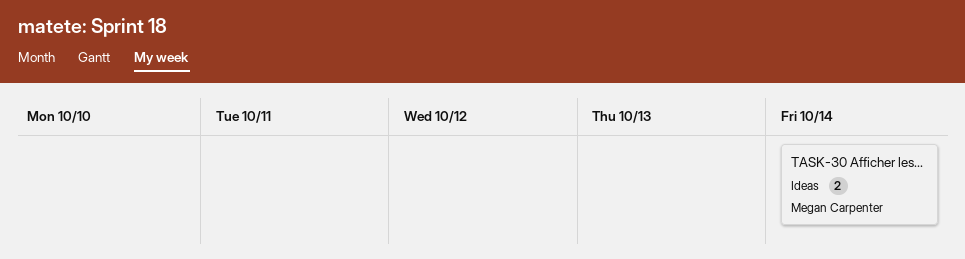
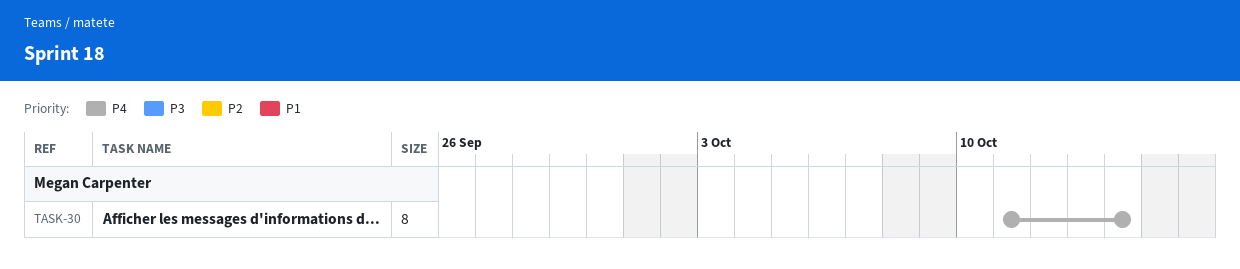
TASK-30, estimate: 2 -> 8

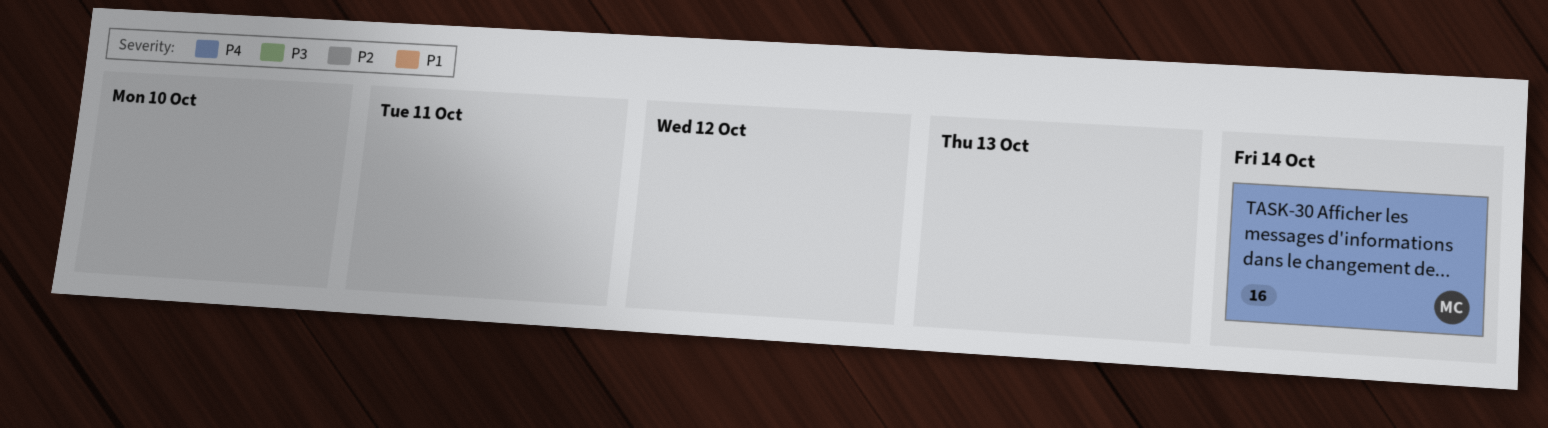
TASK-30, estimate: 8 -> 16

